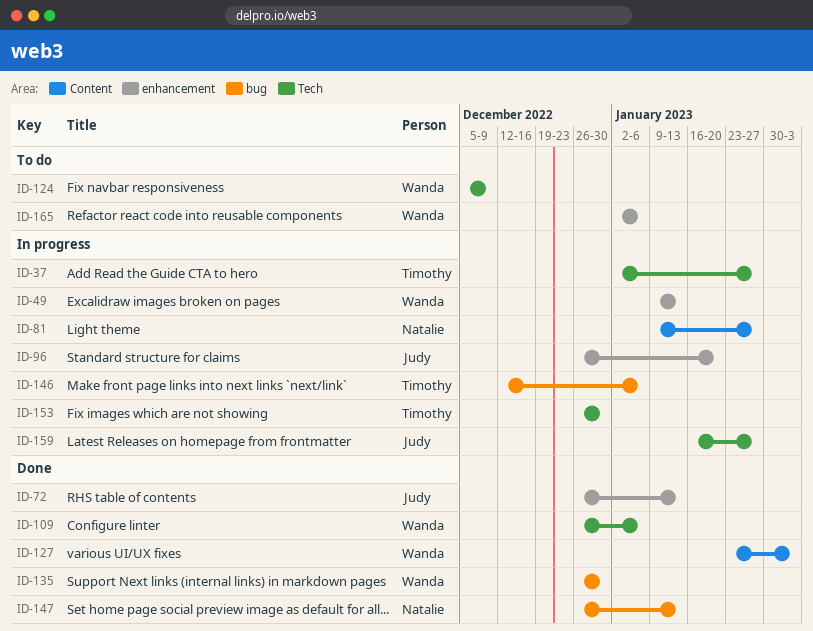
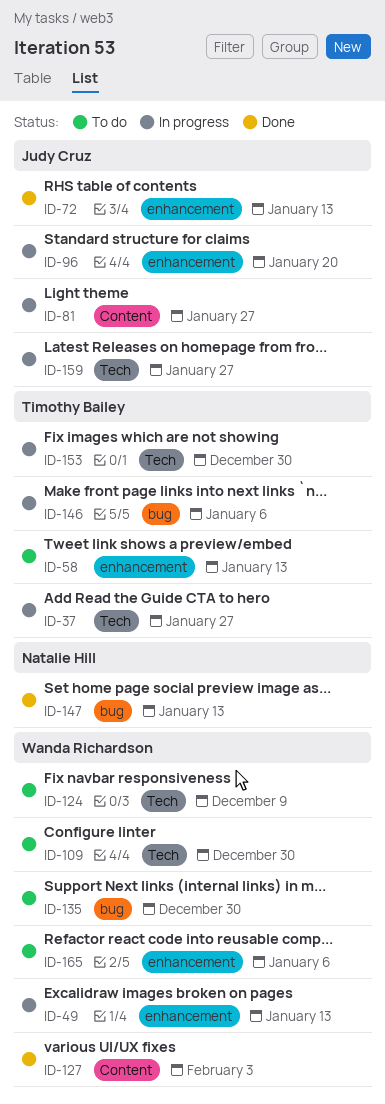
ID-58: none -> present
ID-81, owner: Natalie Hill -> Judy Cruz
ID-109, status: Done -> To do
ID-109, due: Jan 6 -> Dec 30
ID-135, status: Done -> To do

